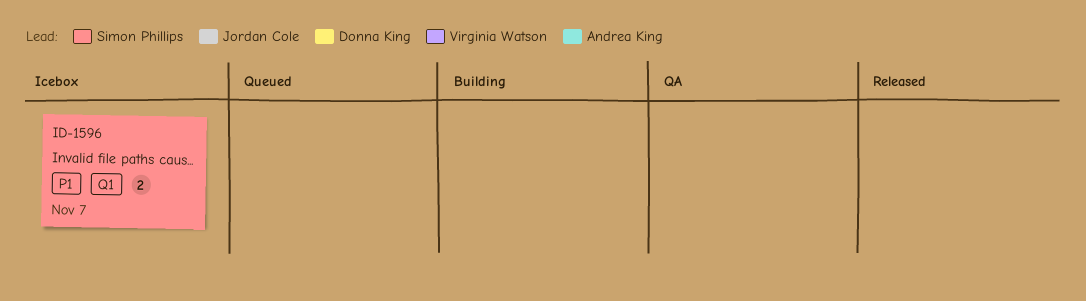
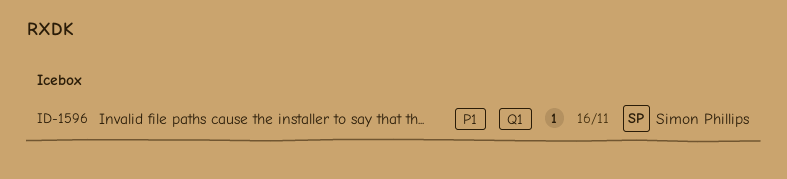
ID-1596, estimate: 2 -> 1
ID-1596, due: Nov 7 -> Nov 16

